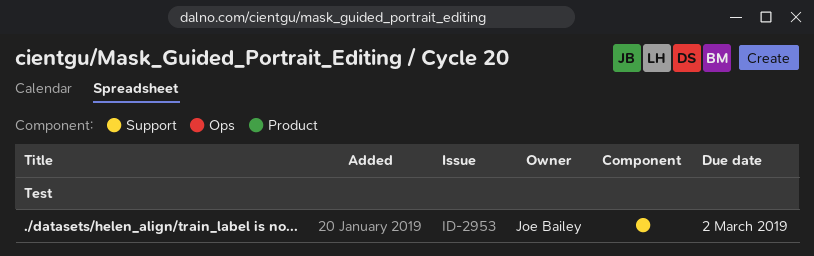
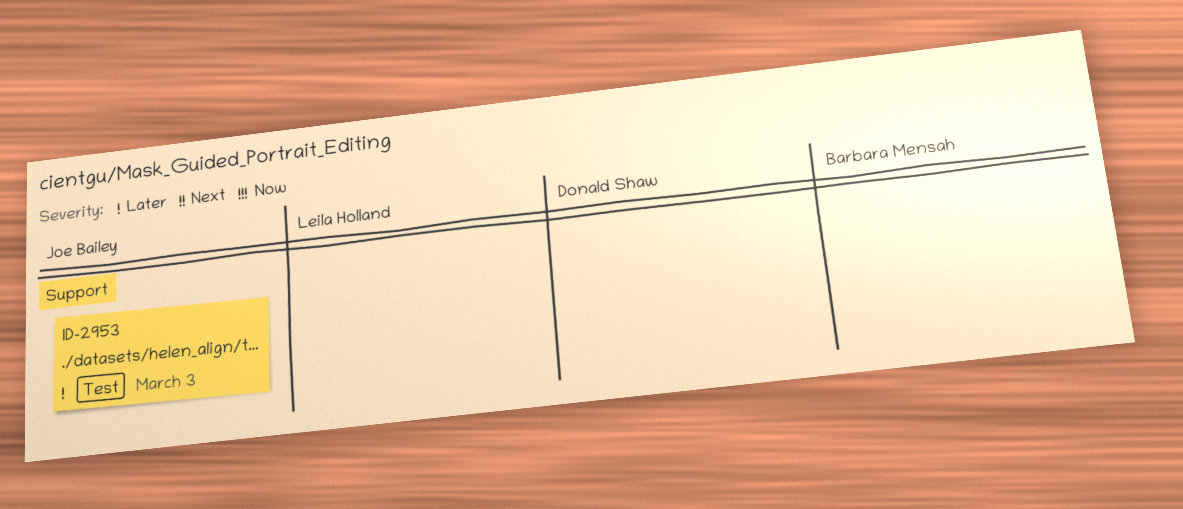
ID-2953, due: Mar 2 -> Mar 3

